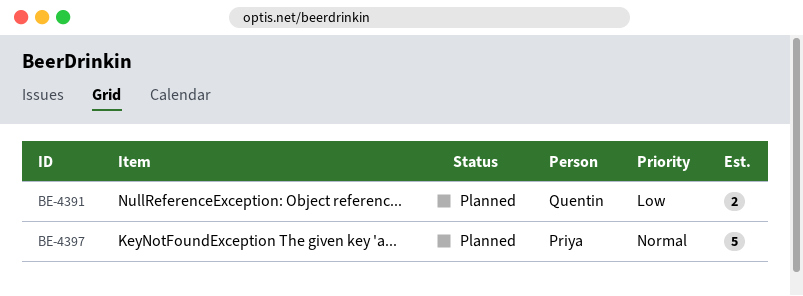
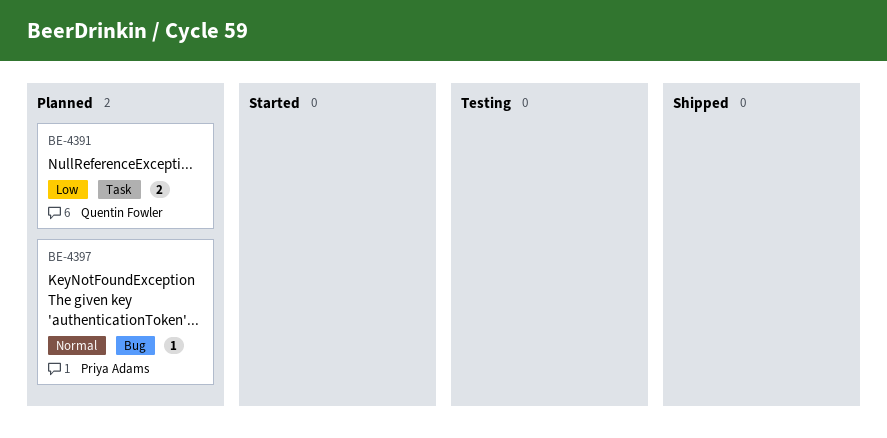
BE-4397, estimate: 5 -> 1

